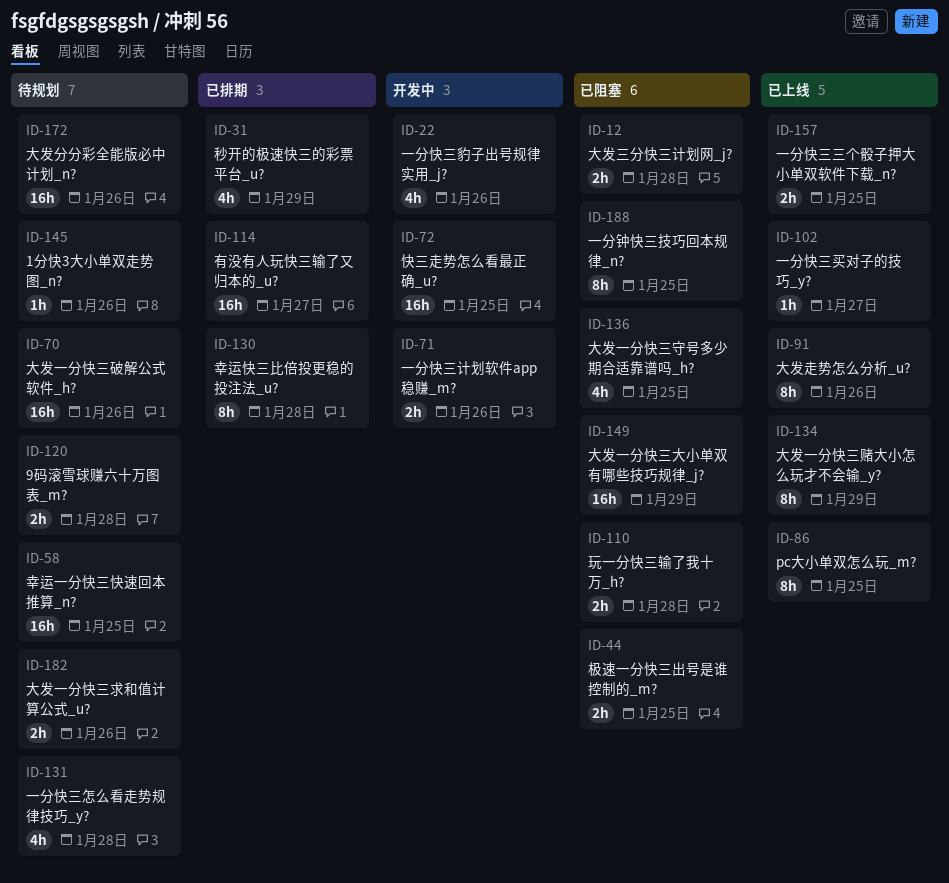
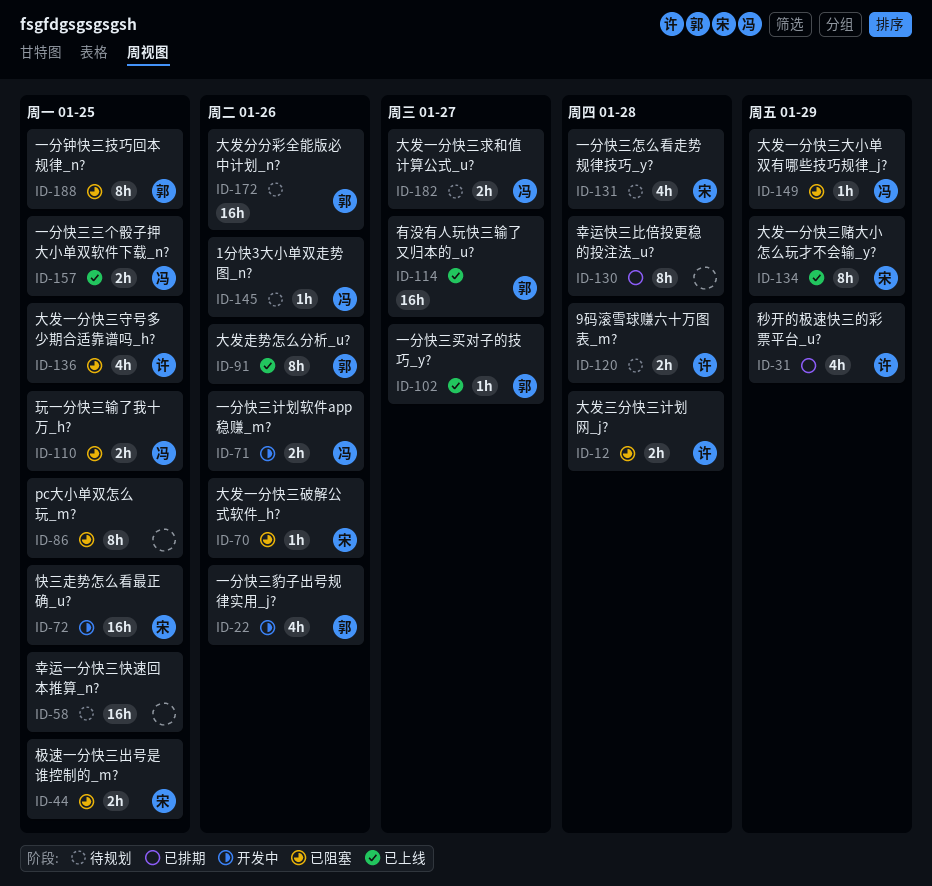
ID-70, status: 待规划 -> 已阻塞
ID-70, estimate: 16h -> 1h
ID-86, status: 已上线 -> 已阻塞
ID-110, due: Jan 28 -> Jan 25
ID-114, status: 已排期 -> 已上线
ID-149, estimate: 16h -> 1h
ID-182, due: Jan 26 -> Jan 27

